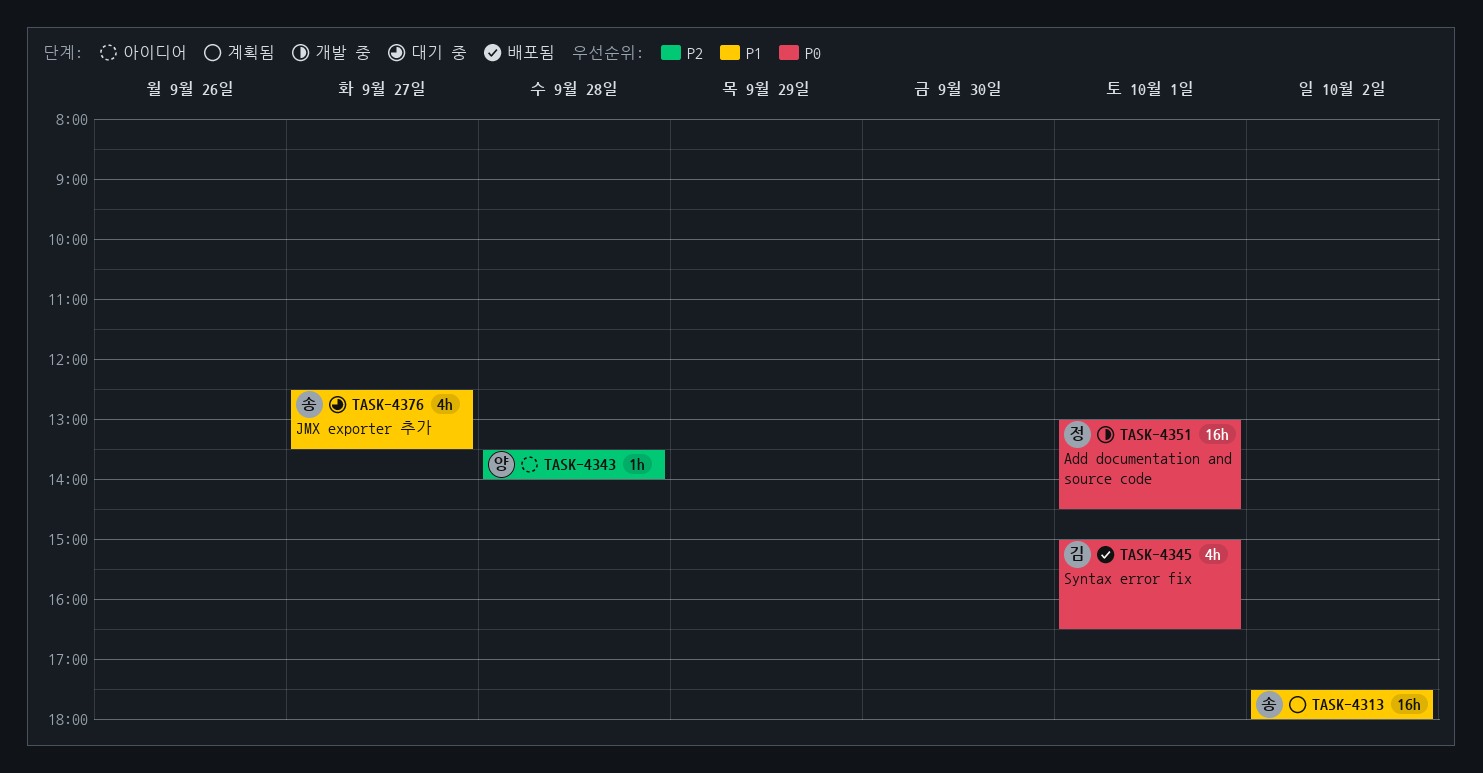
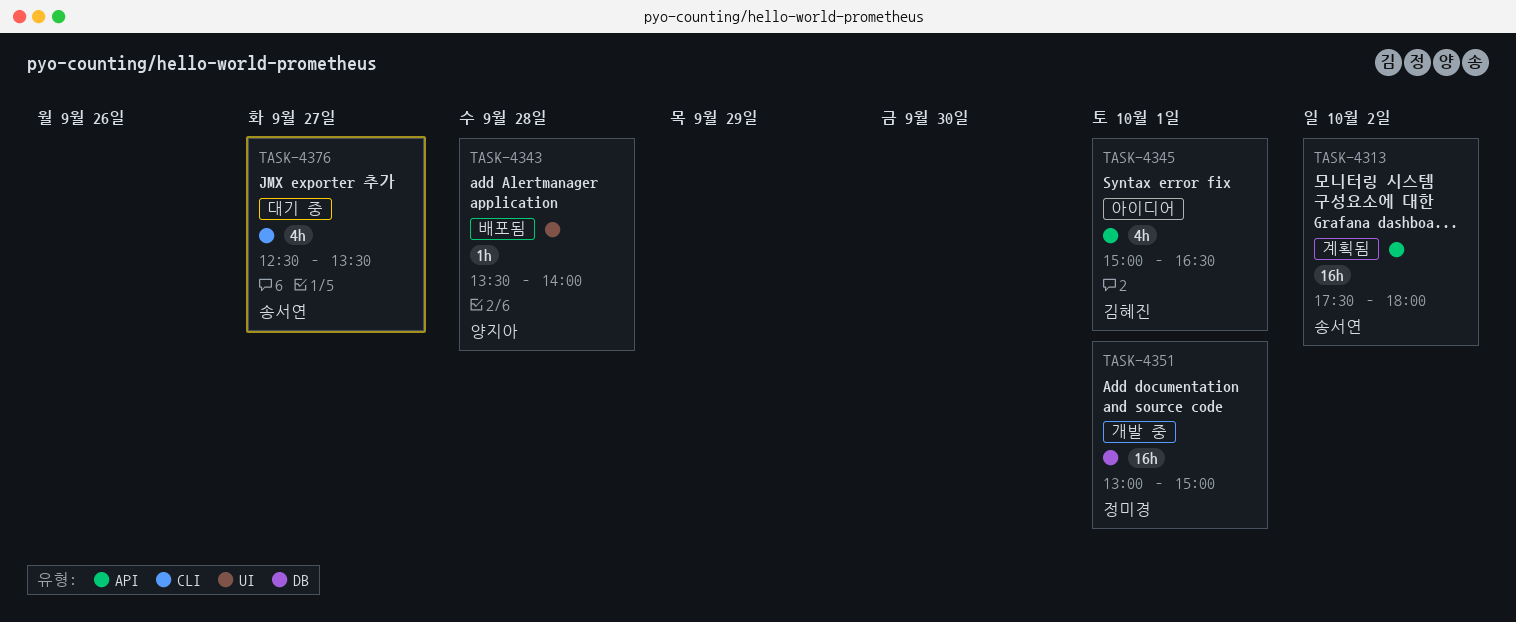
TASK-4343, status: 아이디어 -> 배포됨
TASK-4345, status: 배포됨 -> 아이디어
TASK-4351, ends: 14:30 -> 15:00

